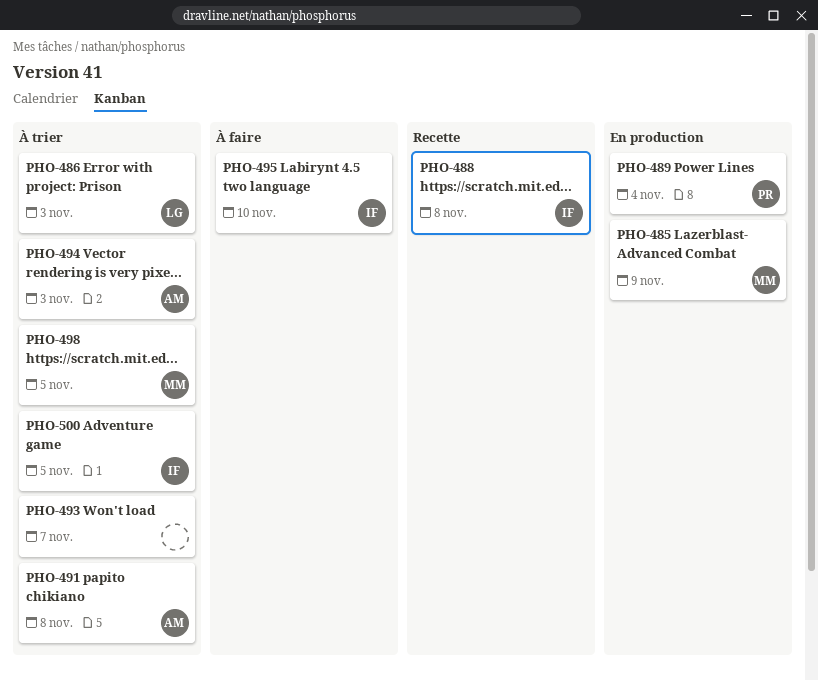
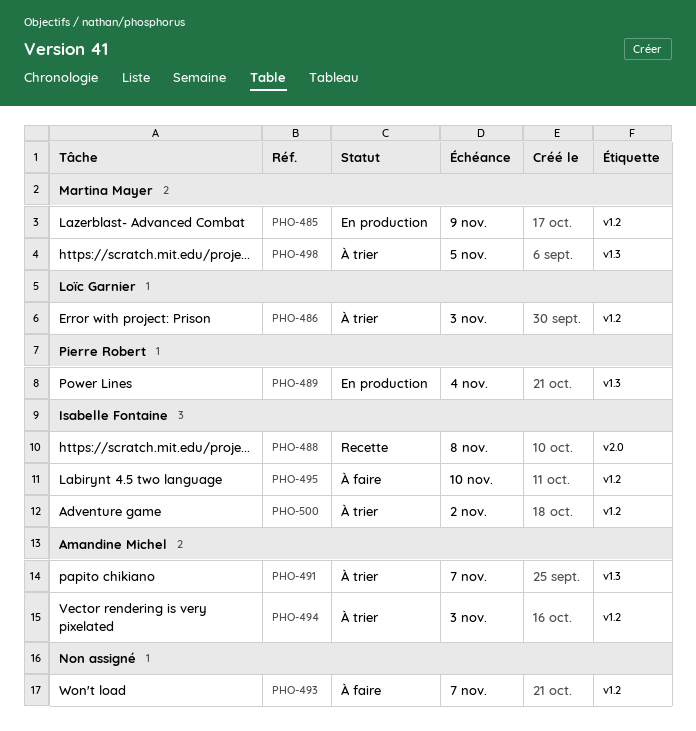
PHO-491, due: Nov 8 -> Nov 7
PHO-493, status: À trier -> À faire
PHO-500, due: Nov 5 -> Nov 2

